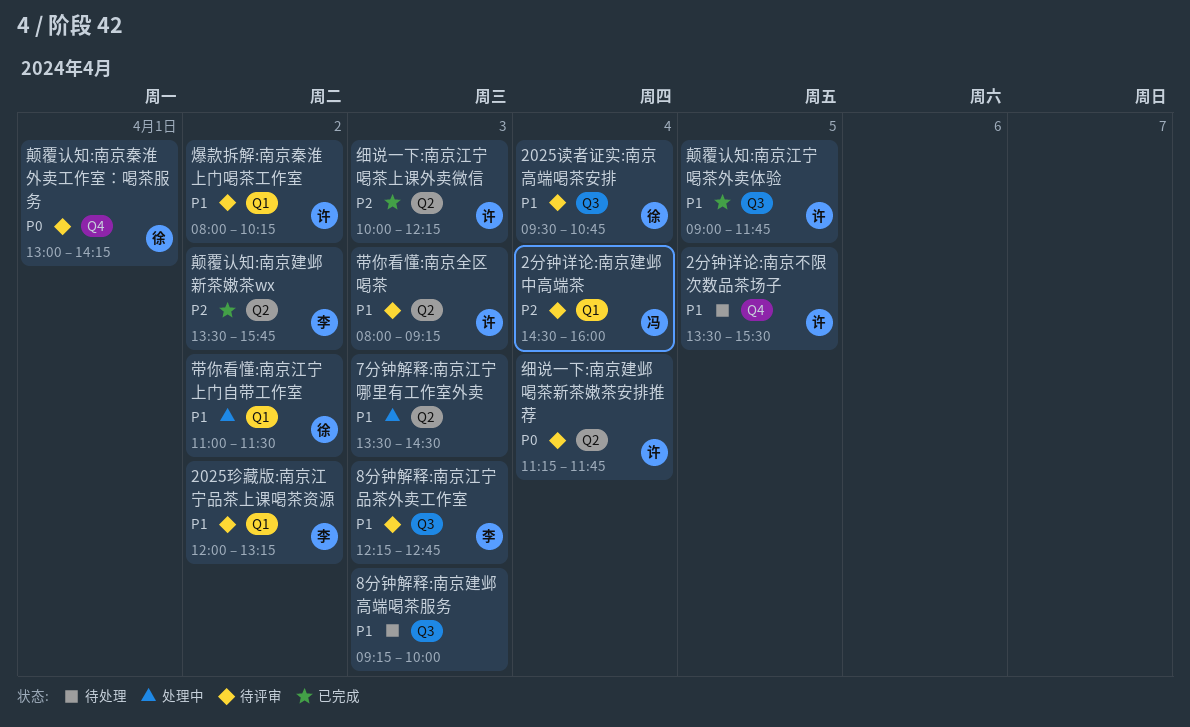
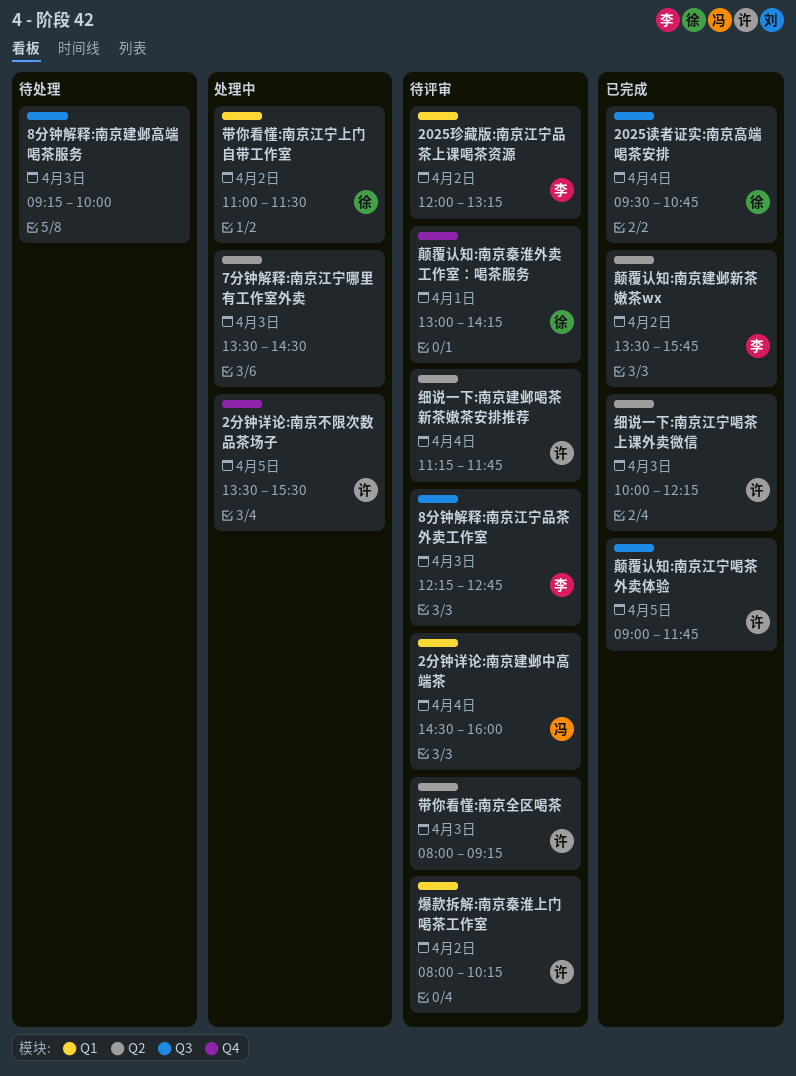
2025读者证实:南京高端喝茶安排, status: 待评审 -> 已完成
2分钟详论:南京不限次数品茶场子, status: 待处理 -> 处理中

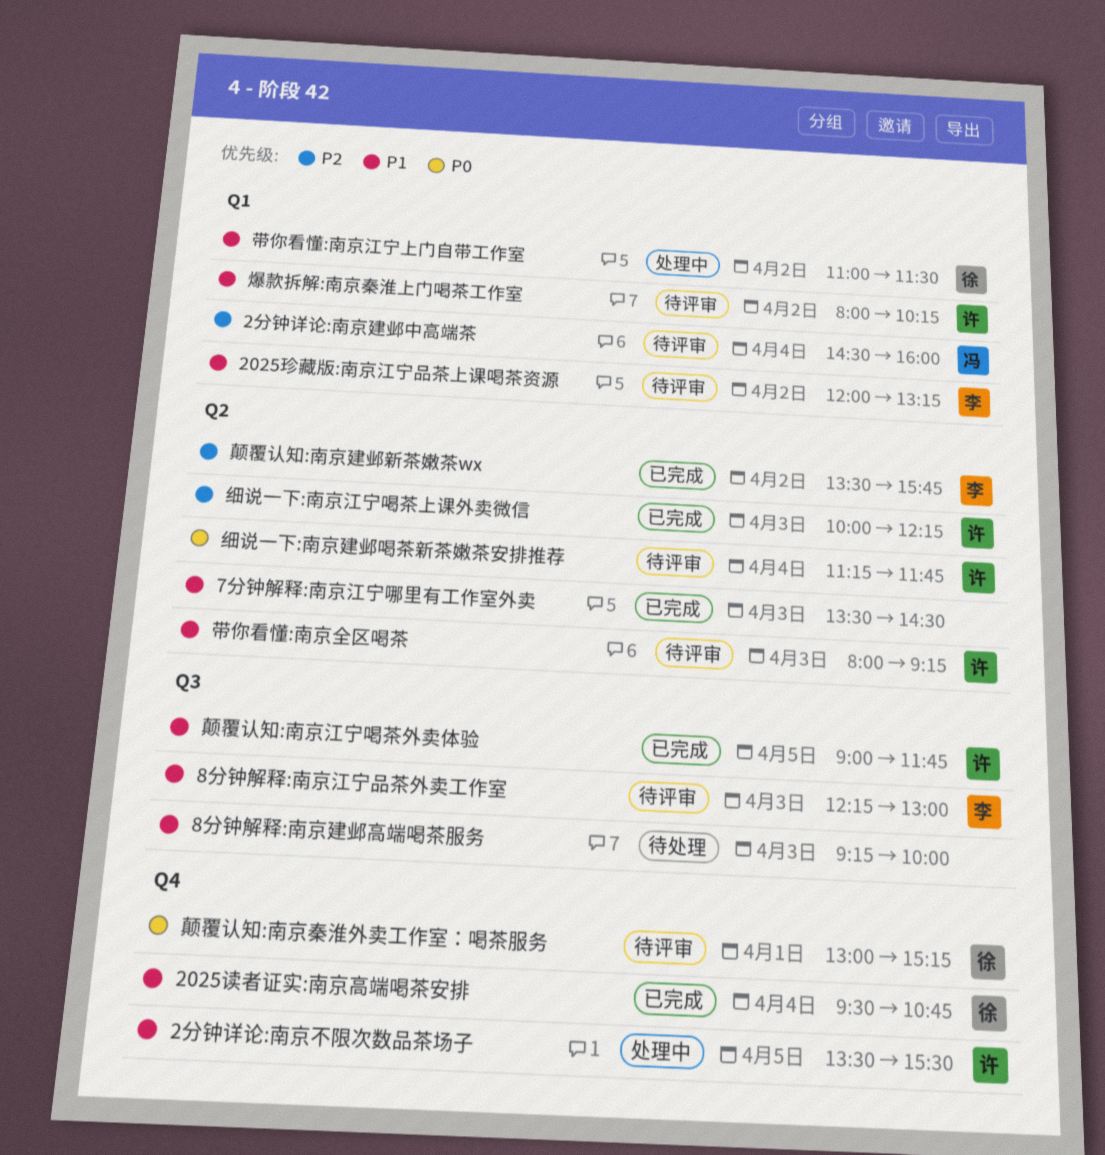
2025读者证实:南京高端喝茶安排, label: Q3 -> Q4
7分钟解释:南京江宁哪里有工作室外卖, status: 处理中 -> 已完成
8分钟解释:南京江宁品茶外卖工作室, ends: 12:45 -> 13:00
颠覆认知:南京秦淮外卖工作室：喝茶服务, ends: 14:15 -> 15:15

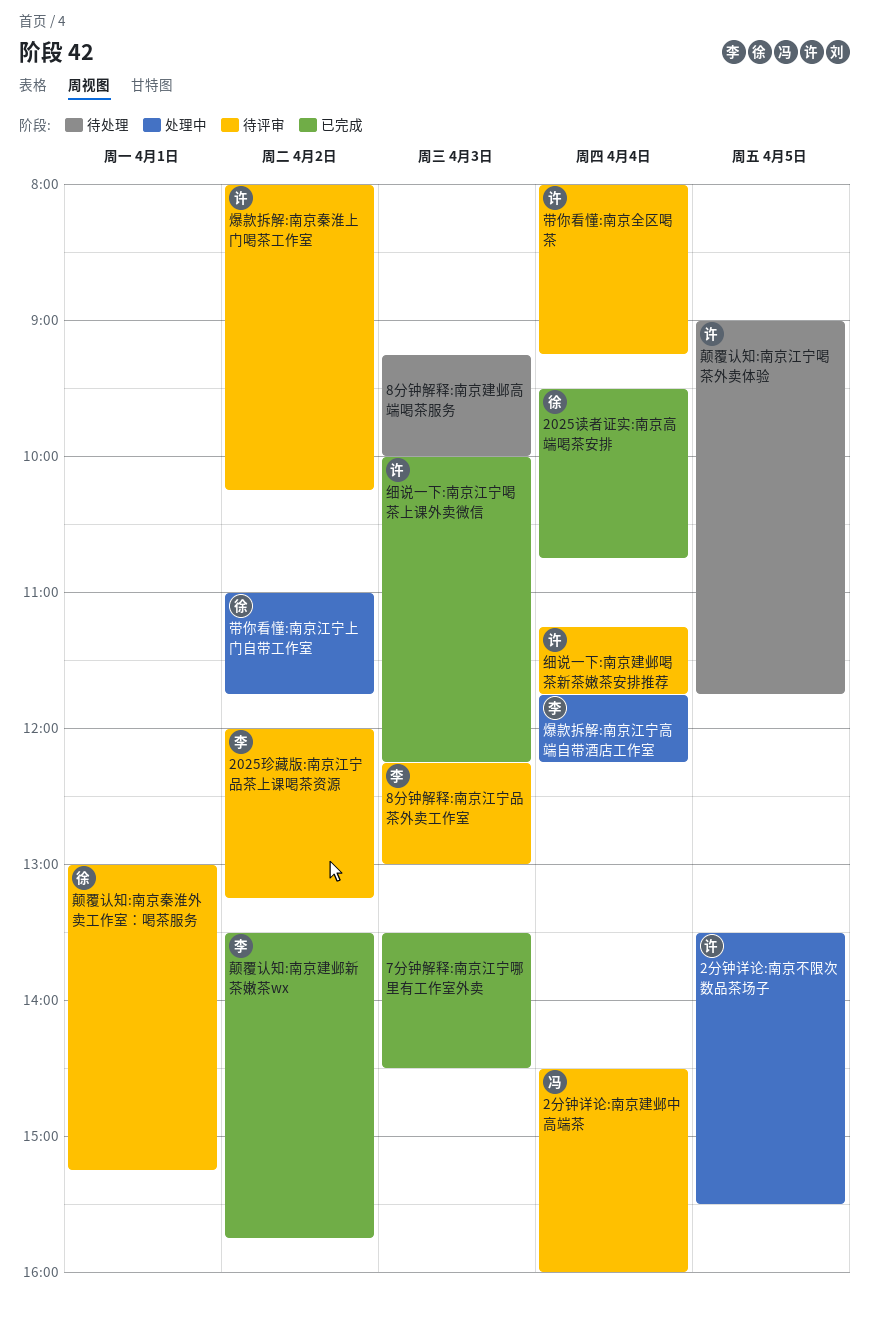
带你看懂:南京全区喝茶, day: Apr 3 -> Apr 4
带你看懂:南京江宁上门自带工作室, ends: 11:30 -> 11:45
爆款拆解:南京江宁高端自带酒店工作室: none -> present
颠覆认知:南京江宁喝茶外卖体验, status: 已完成 -> 待处理

